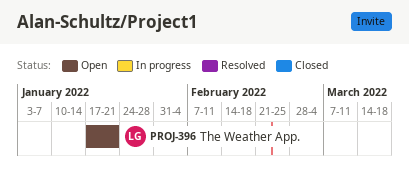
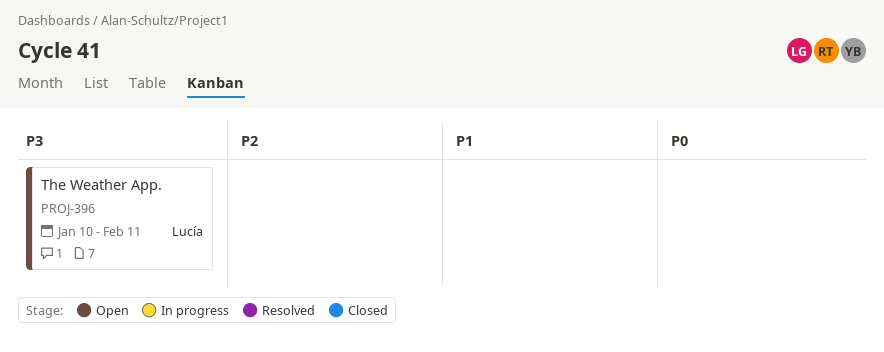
PROJ-396, start: Jan 17 -> Jan 10
PROJ-396, due: Jan 21 -> Feb 11

